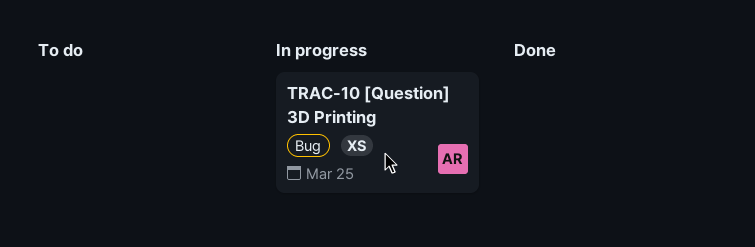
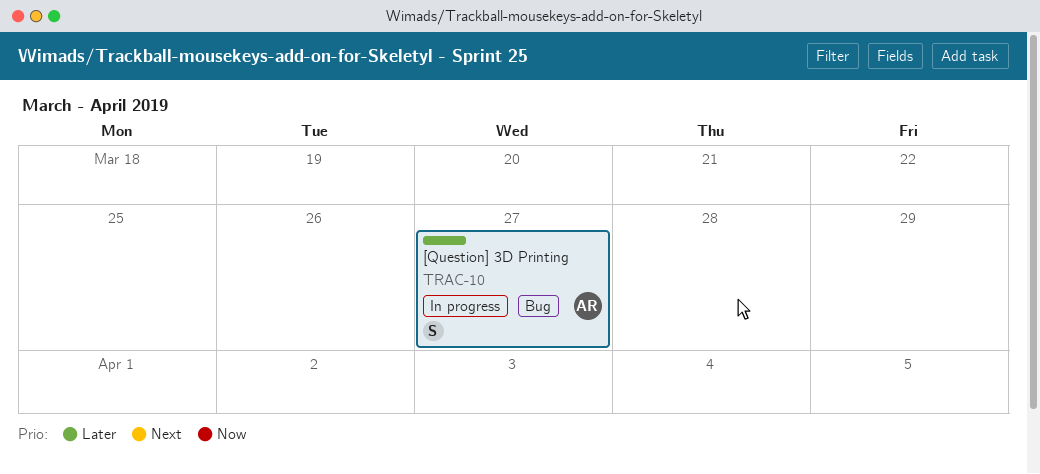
TRAC-10, estimate: XS -> S
TRAC-10, due: Mar 25 -> Mar 27

